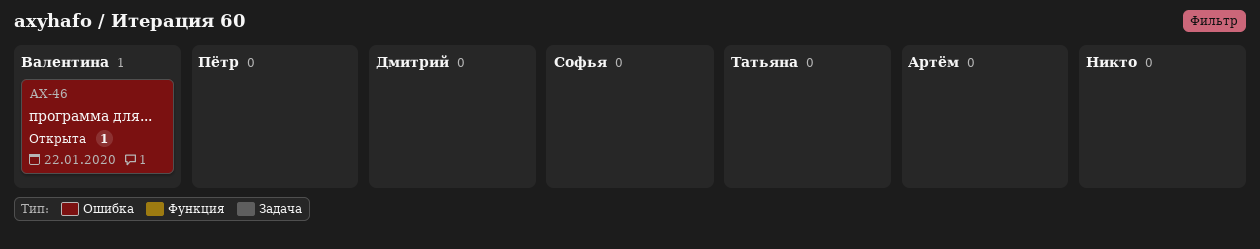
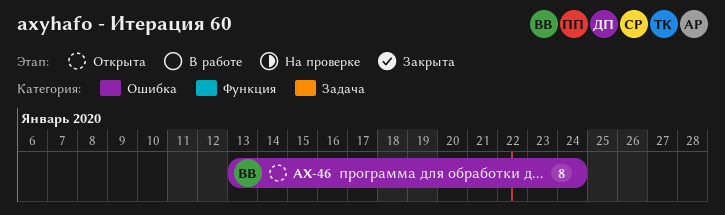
AX-46, estimate: 1 -> 8
AX-46, due: Jan 22 -> Jan 24

